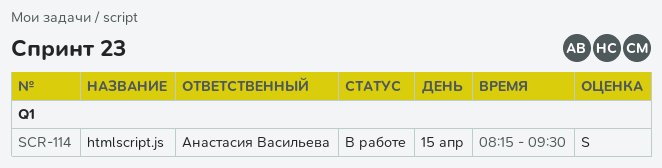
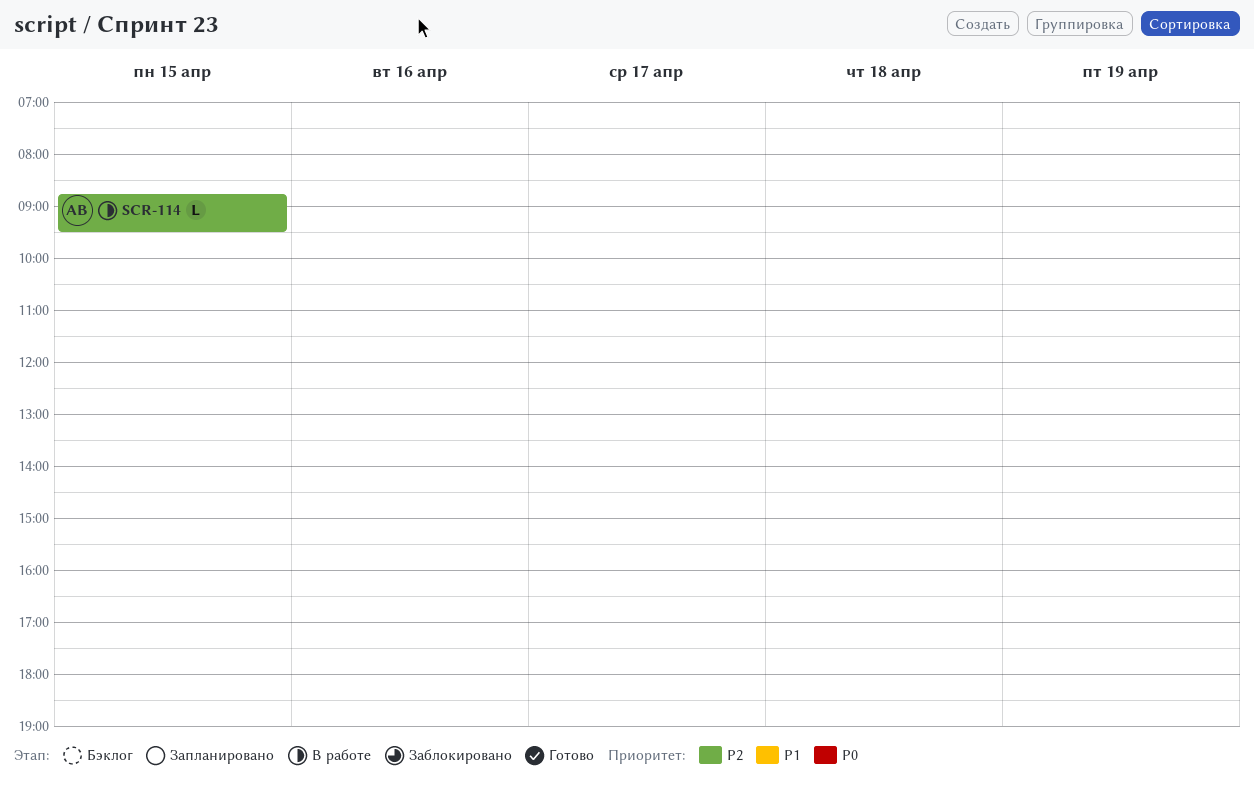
SCR-114, estimate: S -> L
SCR-114, begins: 08:15 -> 08:45

